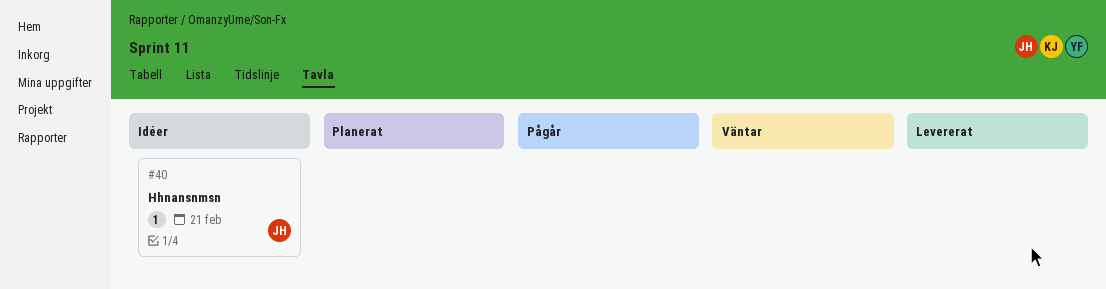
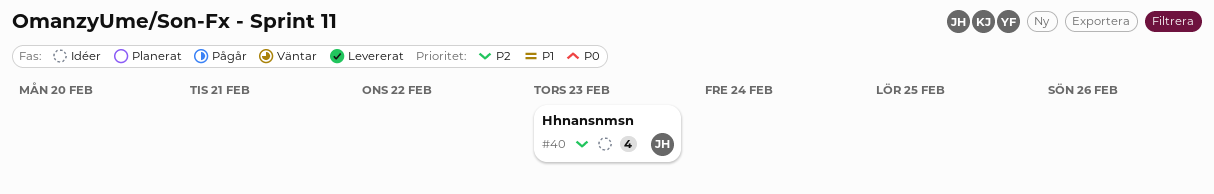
#40, estimate: 1 -> 4
#40, due: Feb 21 -> Feb 23

